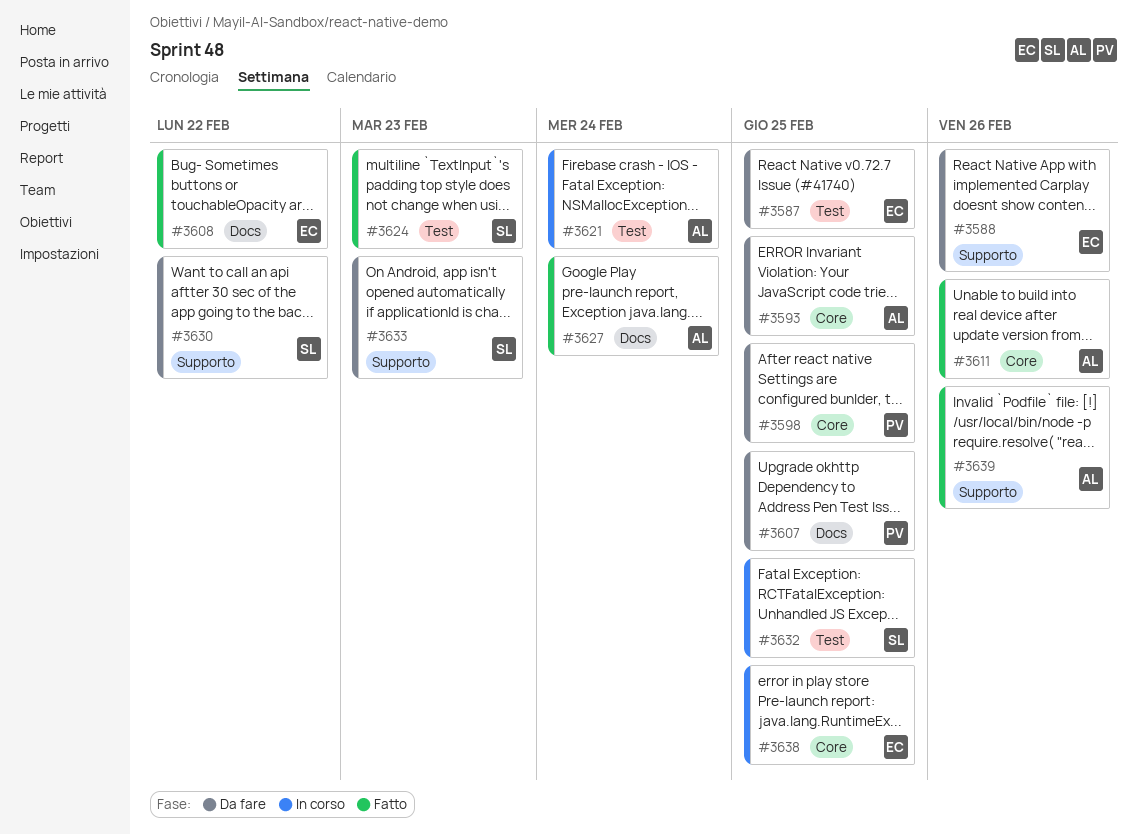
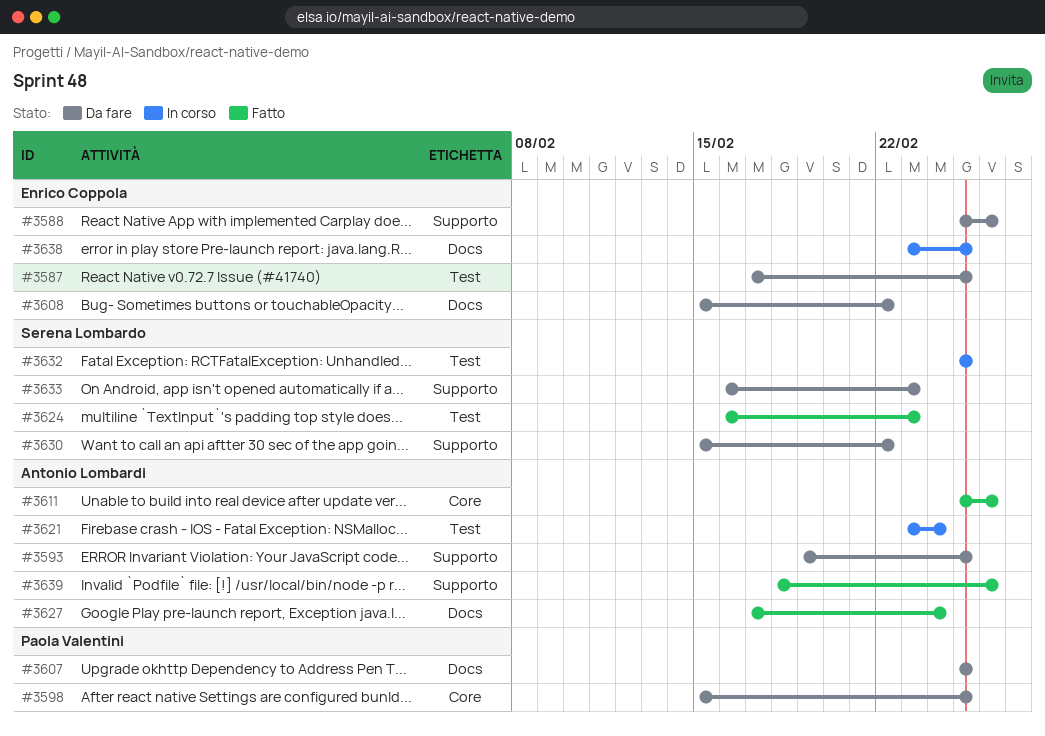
#3593, label: Core -> Supporto
#3608, status: Fatto -> Da fare
#3638, label: Core -> Docs

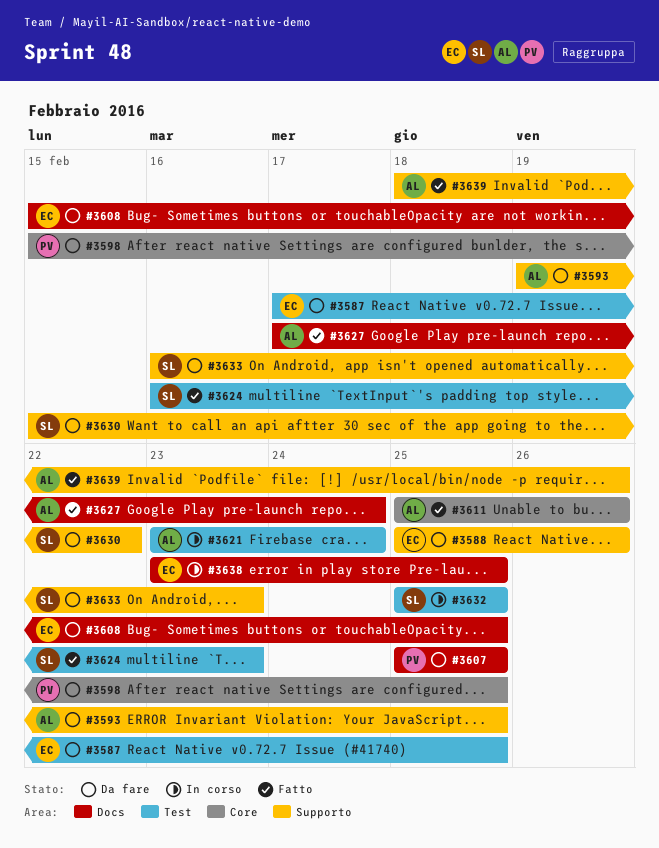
#3608, due: Feb 22 -> Feb 25

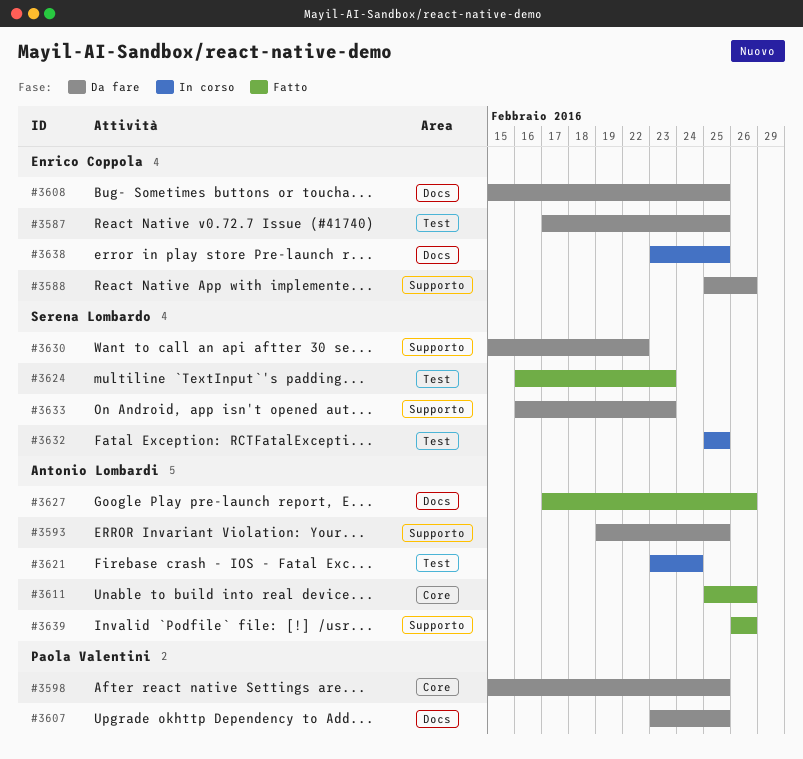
#3607, start: Feb 25 -> Feb 23
#3627, due: Feb 24 -> Feb 26
#3639, start: Feb 18 -> Feb 26

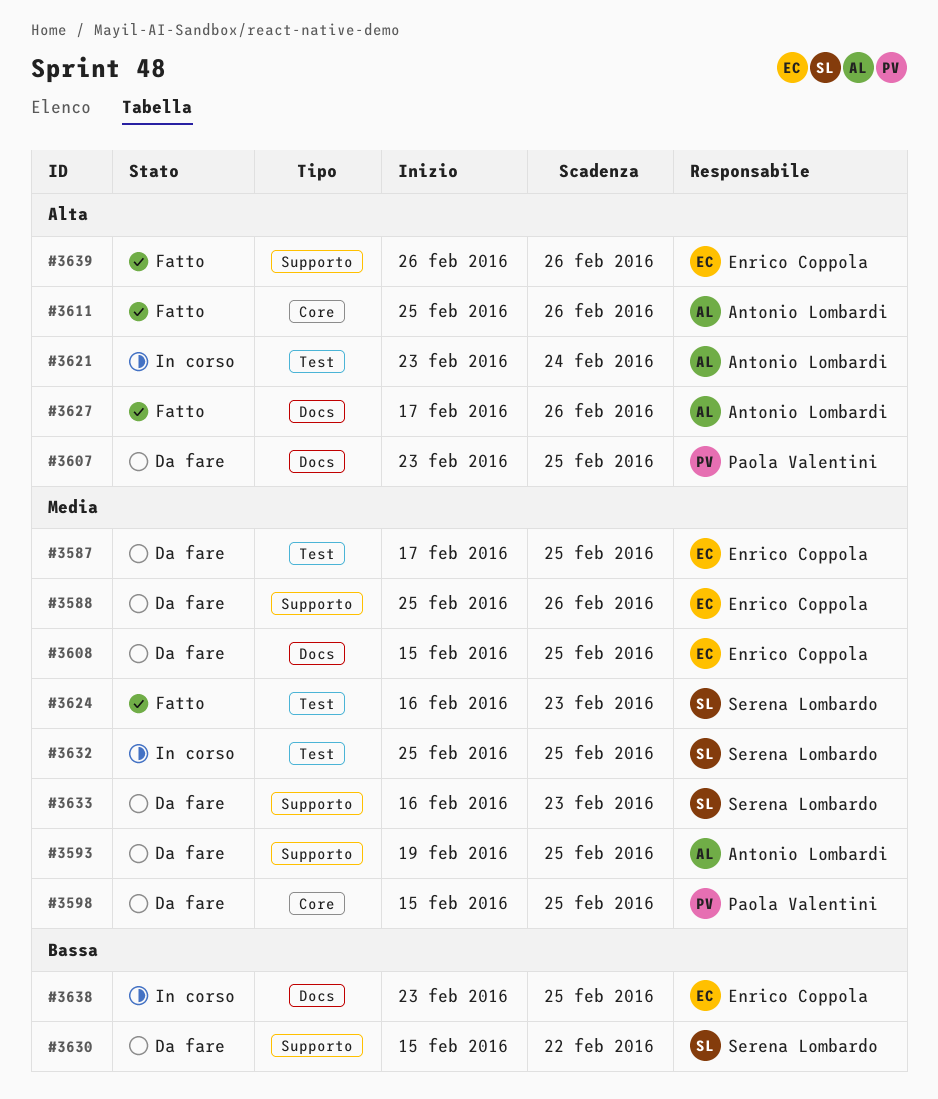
#3639, owner: Antonio Lombardi -> Enrico Coppola

